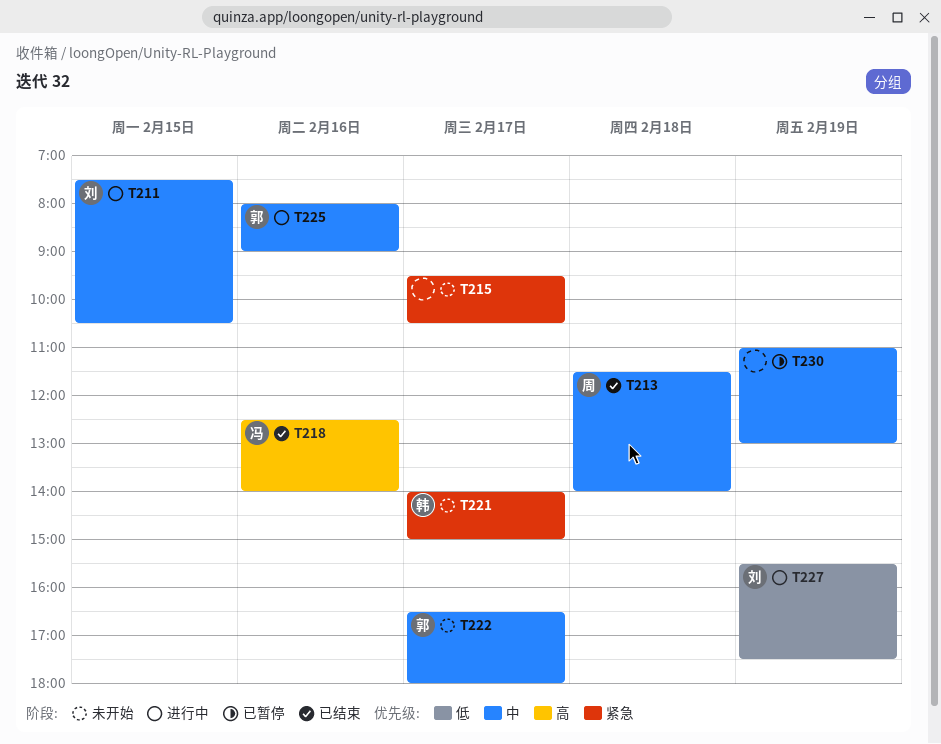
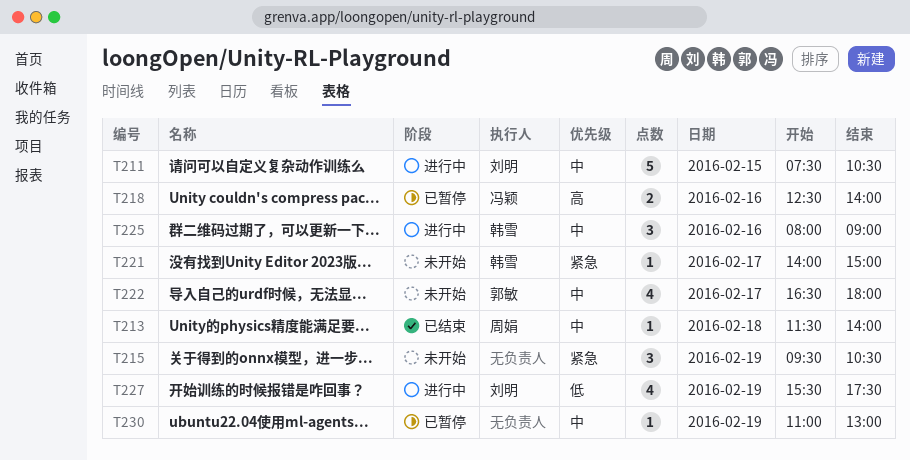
T215, day: Feb 17 -> Feb 19
T218, status: 已结束 -> 已暂停
T225, owner: 郭敏 -> 韩雪

